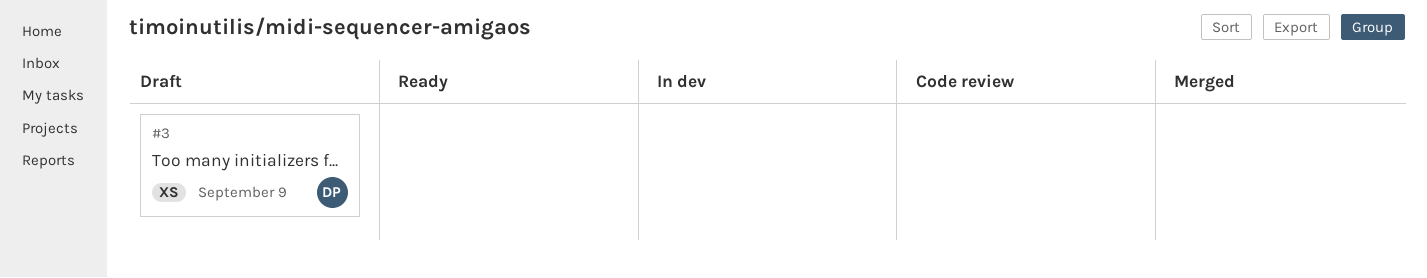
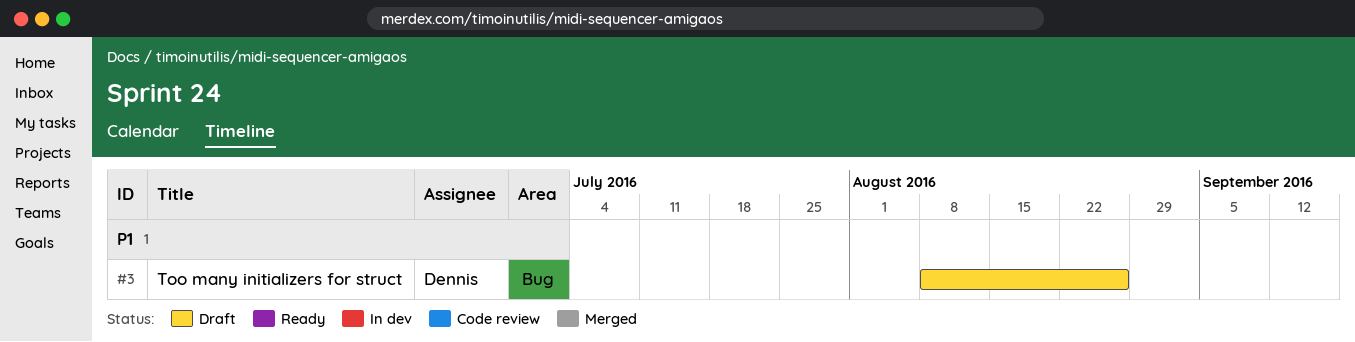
#3, due: Sep 9 -> Aug 26

